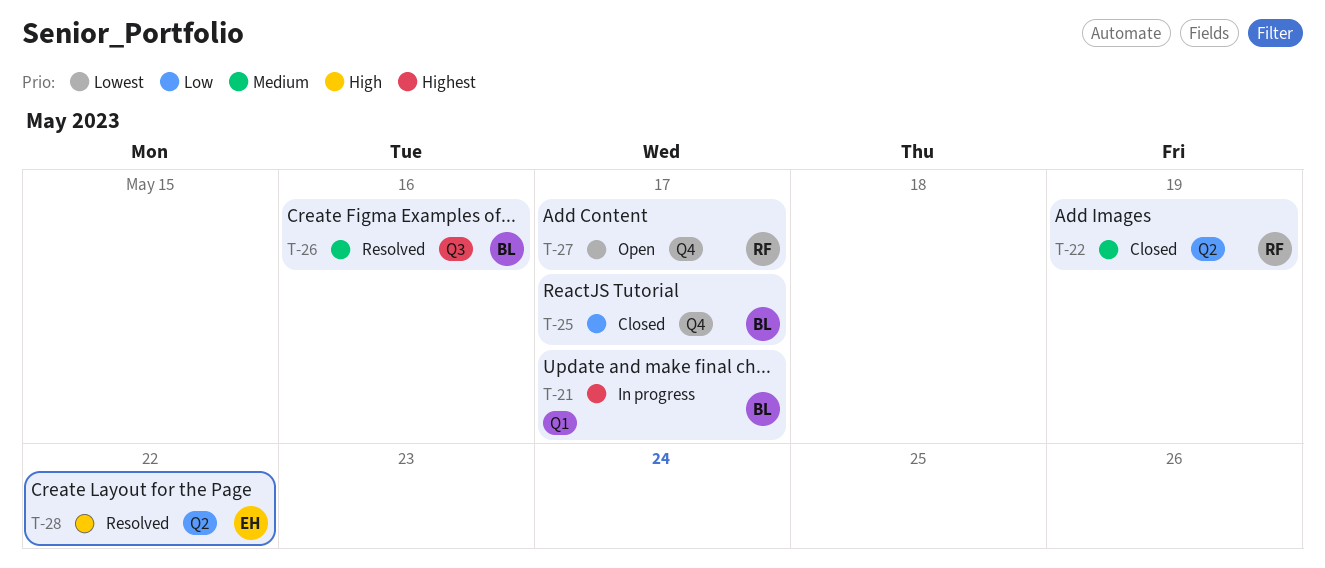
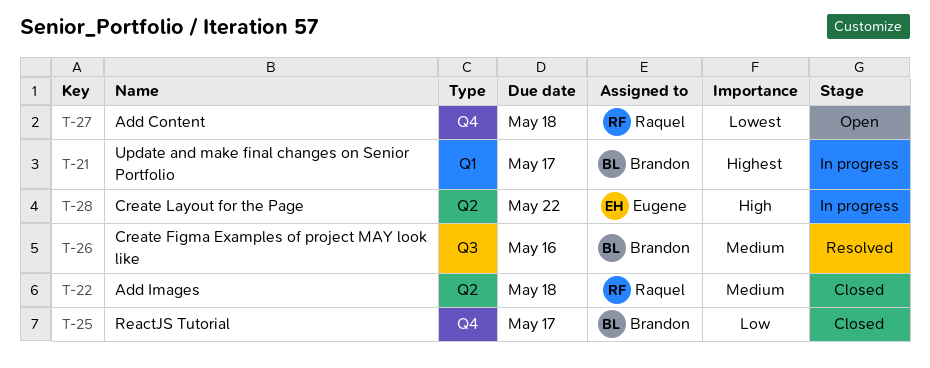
T-22, due: May 19 -> May 18
T-27, due: May 17 -> May 18
T-28, status: Resolved -> In progress

